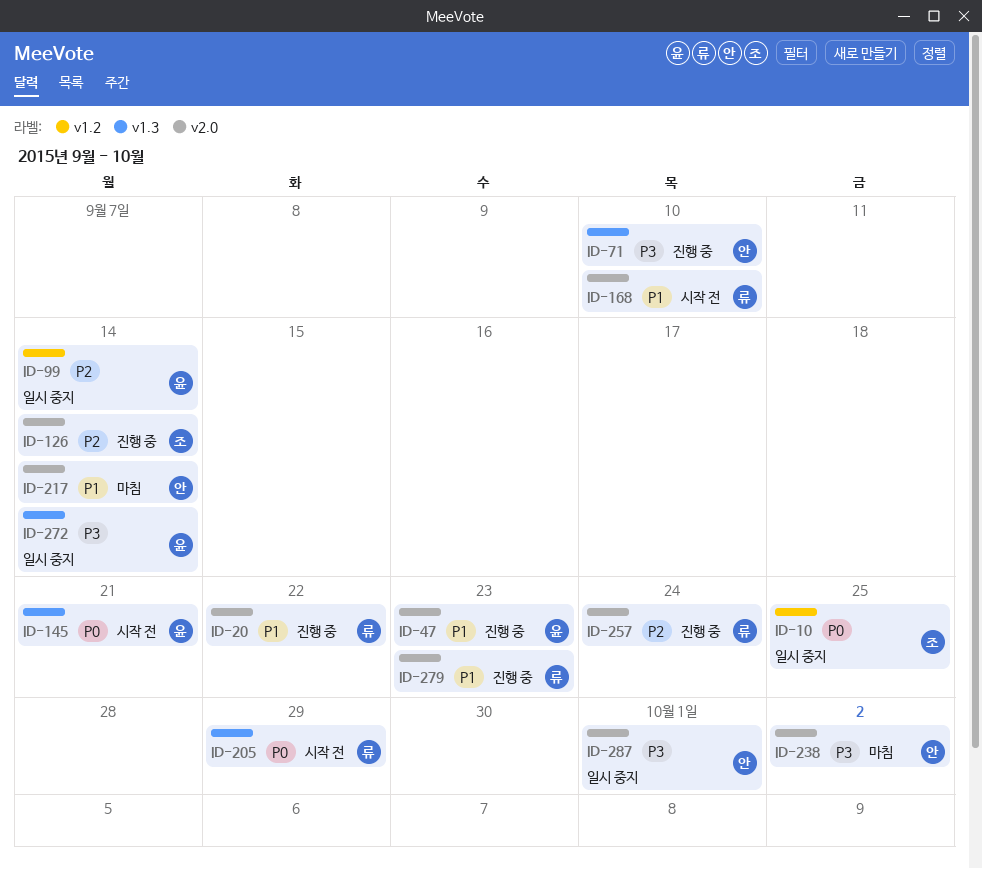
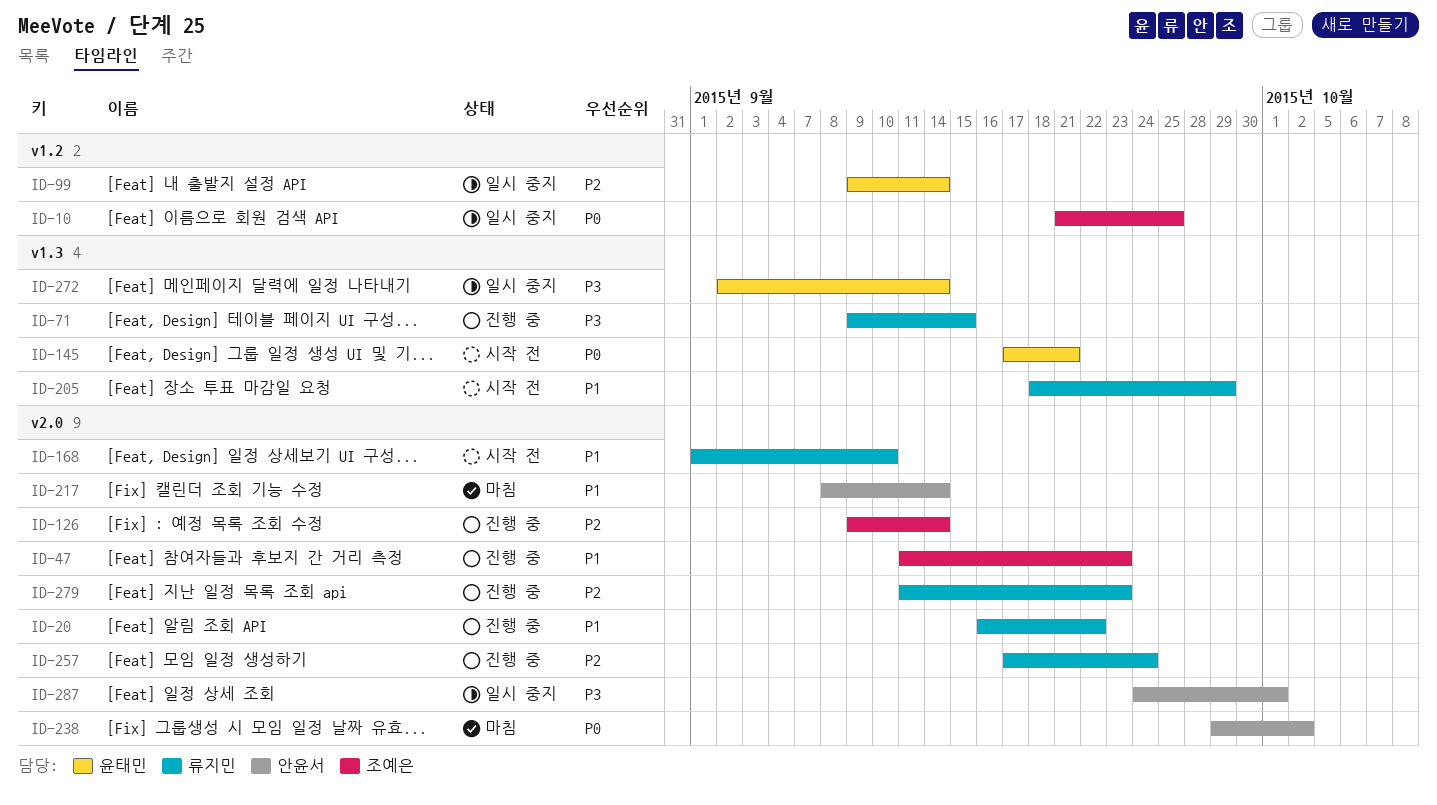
ID-47, owner: 윤태민 -> 조예은
ID-71, owner: 안윤서 -> 류지민
ID-71, due: Sep 10 -> Sep 15
ID-205, priority: P0 -> P1
ID-238, priority: P3 -> P0
ID-279, priority: P1 -> P2

